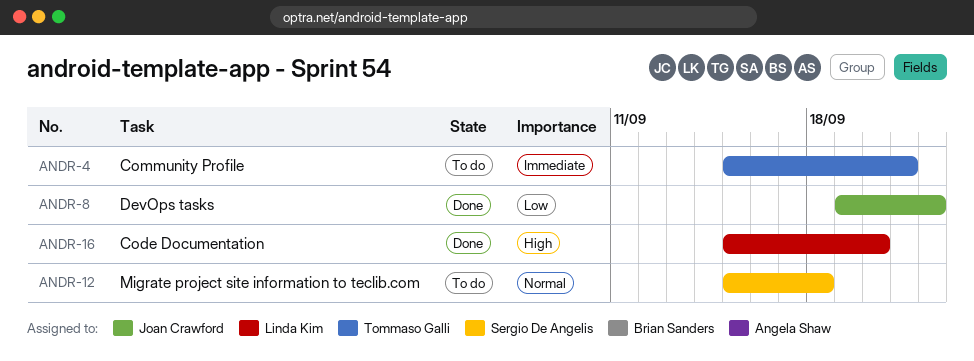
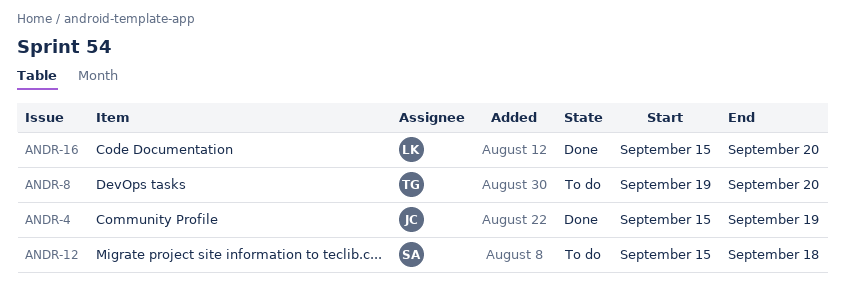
ANDR-4, status: To do -> Done
ANDR-4, owner: Tommaso Galli -> Joan Crawford
ANDR-4, due: Sep 21 -> Sep 19
ANDR-8, status: Done -> To do
ANDR-8, owner: Joan Crawford -> Tommaso Galli
ANDR-8, due: Sep 22 -> Sep 20

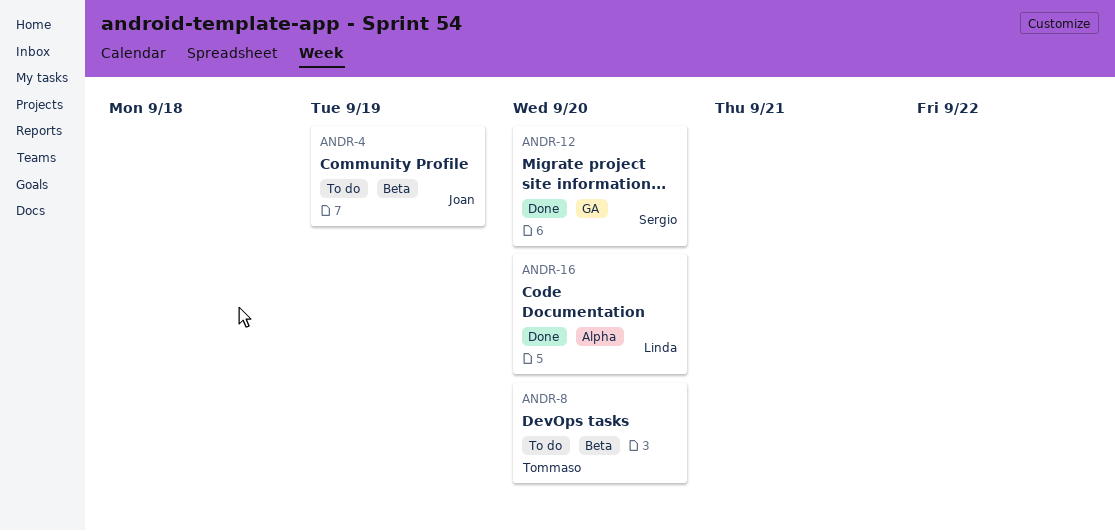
ANDR-4, status: Done -> To do
ANDR-12, status: To do -> Done
ANDR-12, due: Sep 18 -> Sep 20

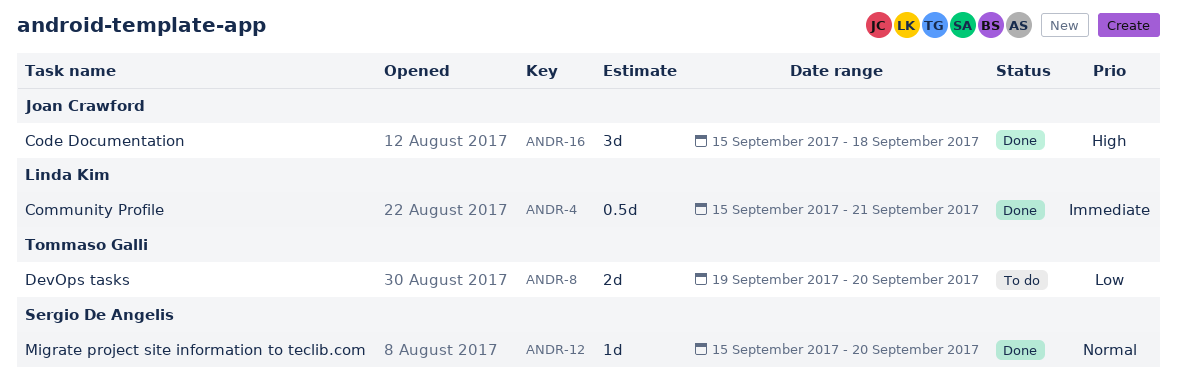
ANDR-4, status: To do -> Done
ANDR-4, owner: Joan Crawford -> Linda Kim
ANDR-4, due: Sep 19 -> Sep 21
ANDR-16, owner: Linda Kim -> Joan Crawford
ANDR-16, due: Sep 20 -> Sep 18

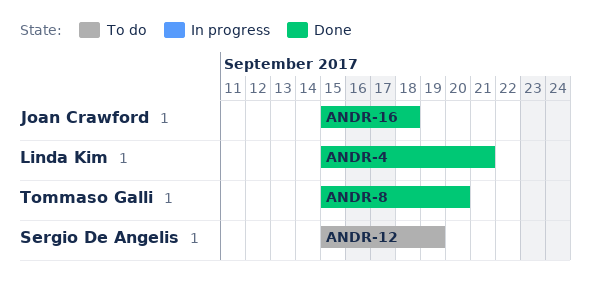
ANDR-8, status: To do -> Done
ANDR-8, start: Sep 19 -> Sep 15
ANDR-12, status: Done -> To do
ANDR-12, due: Sep 20 -> Sep 19

